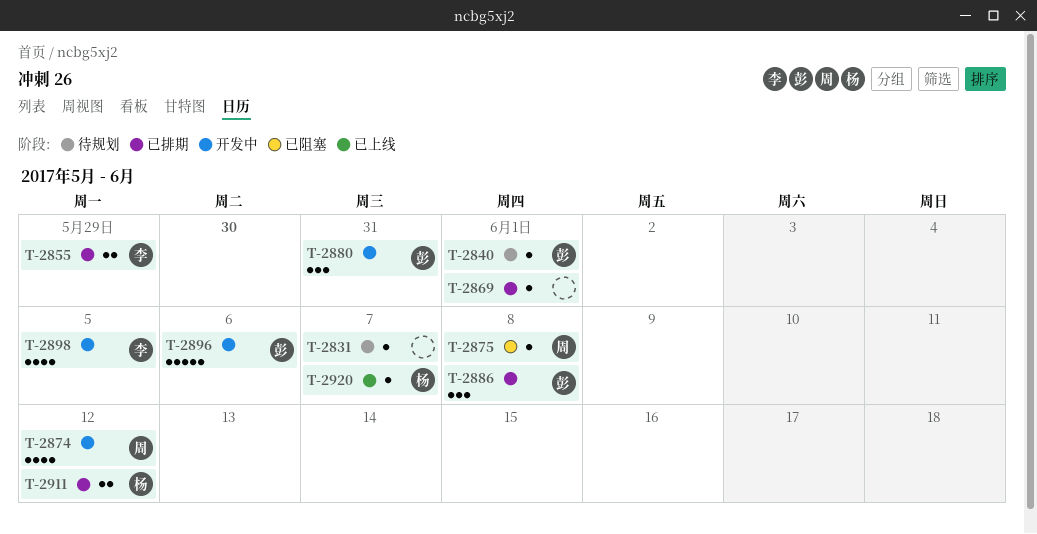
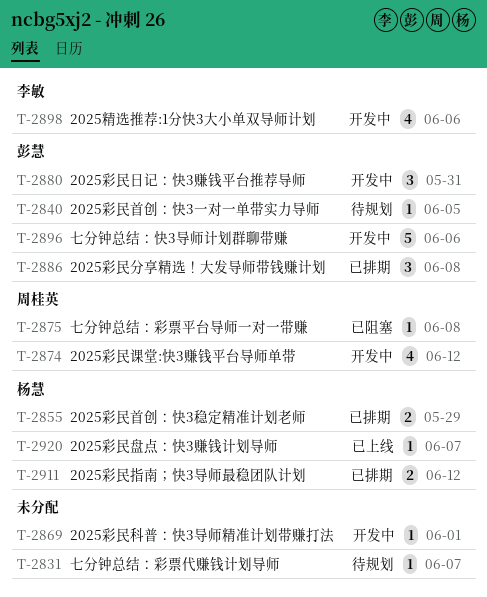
T-2840, due: Jun 1 -> Jun 5
T-2855, owner: 李敏 -> 杨慧
T-2869, status: 已排期 -> 开发中
T-2898, due: Jun 5 -> Jun 6

